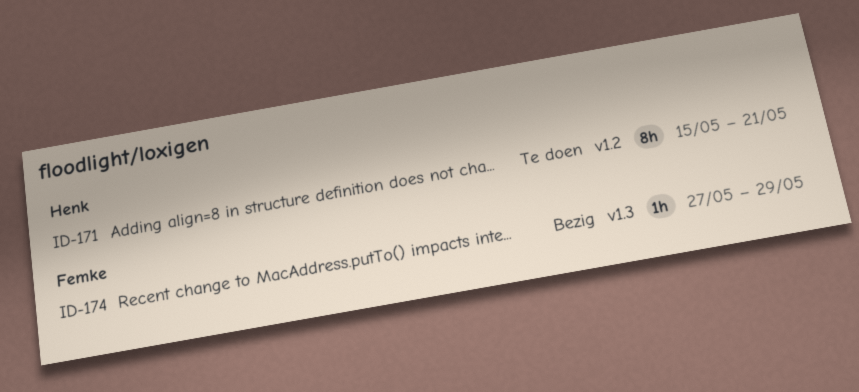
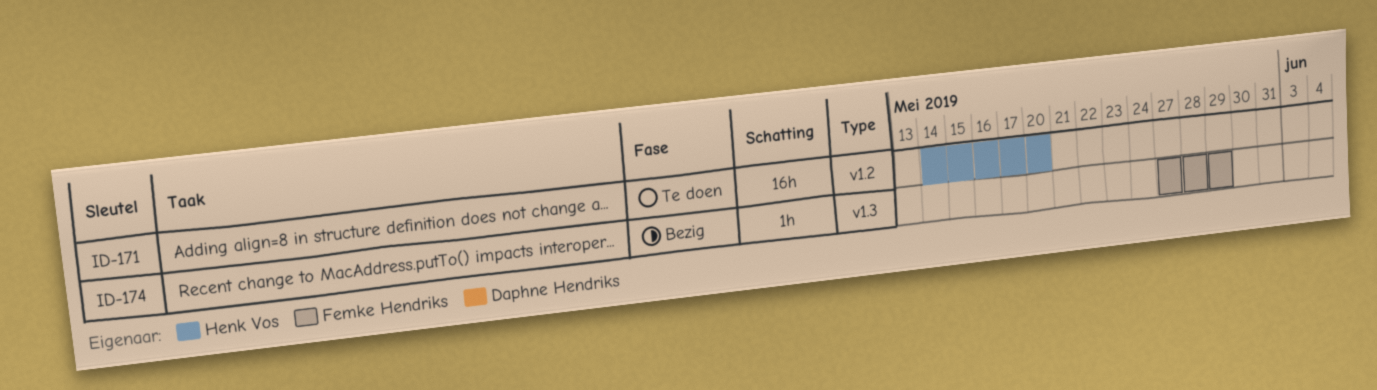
ID-171, estimate: 8h -> 16h
ID-171, start: May 15 -> May 14
ID-171, due: May 21 -> May 20

